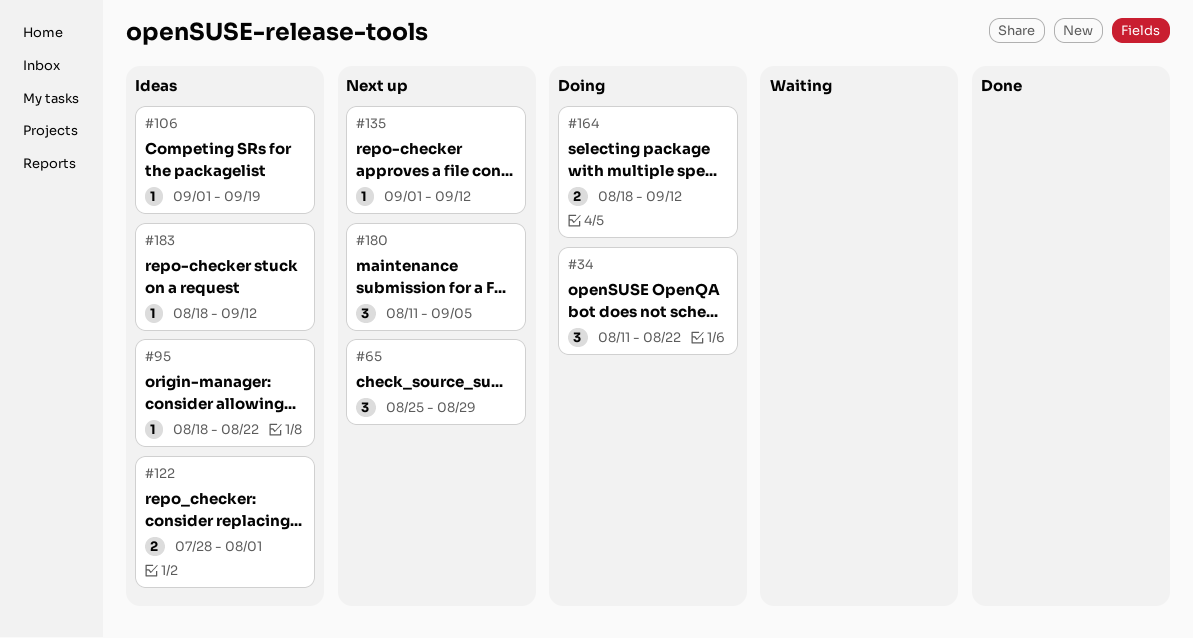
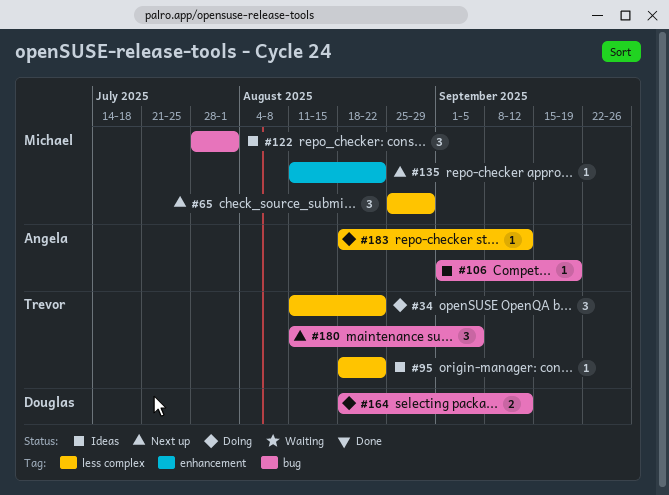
#122, estimate: 2 -> 3
#135, start: Sep 1 -> Aug 11
#135, due: Sep 12 -> Aug 22
#183, status: Ideas -> Doing

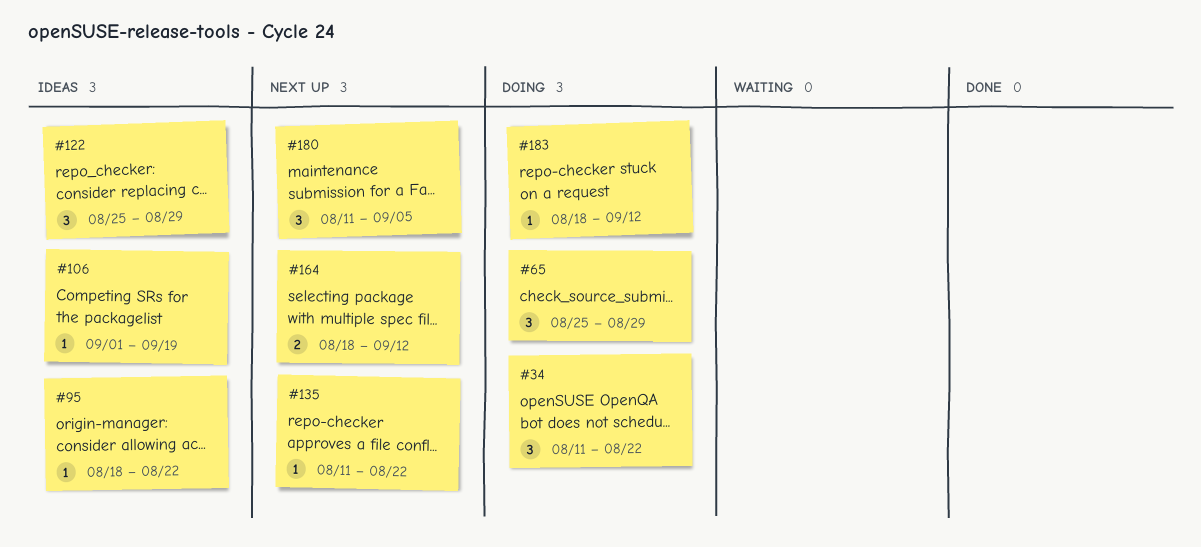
#65, status: Next up -> Doing
#122, start: Jul 28 -> Aug 25
#122, due: Aug 1 -> Aug 29
#164, status: Doing -> Next up

